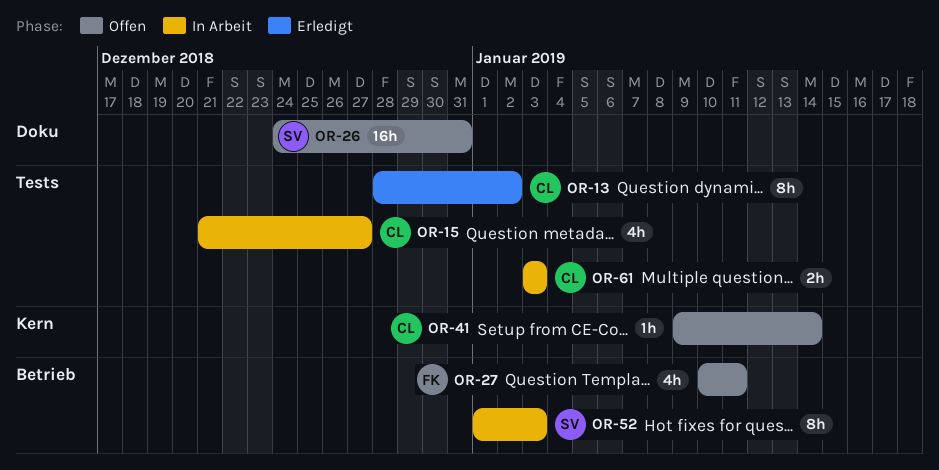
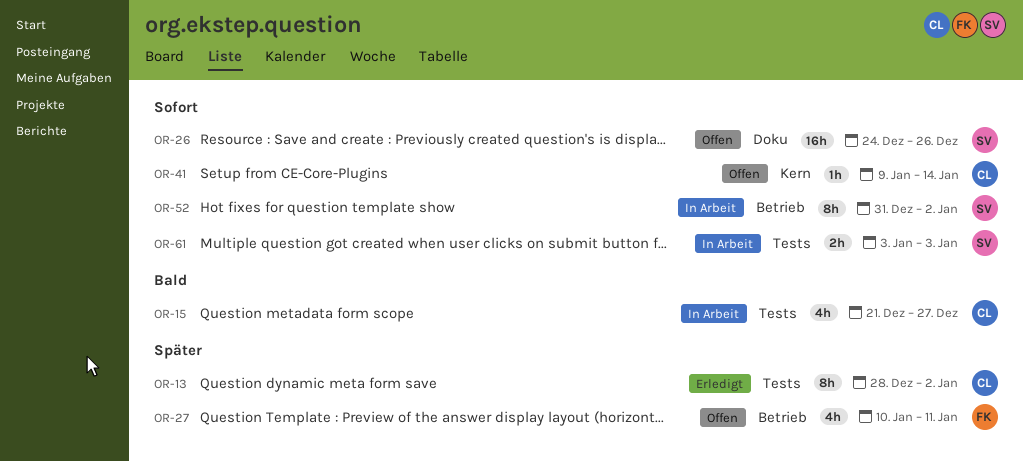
OR-26, due: Dec 31 -> Dec 26
OR-52, start: Jan 1 -> Dec 31
OR-52, due: Jan 3 -> Jan 2
OR-61, owner: CL -> SV

